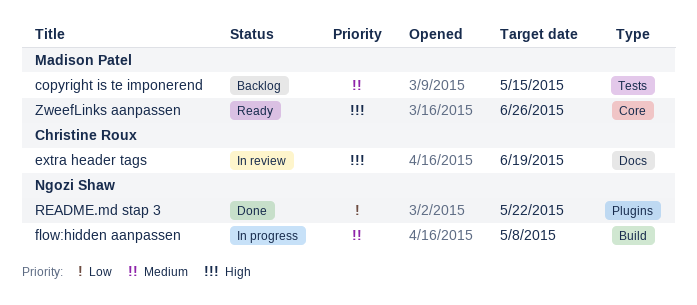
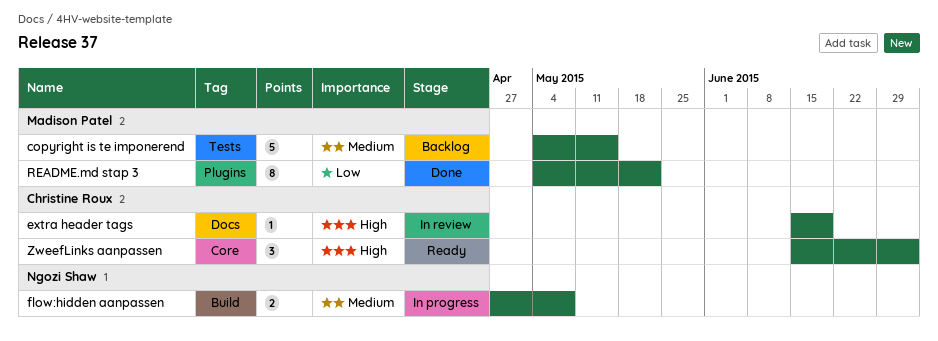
README.md stap 3, owner: Ngozi Shaw -> Madison Patel
ZweefLinks aanpassen, owner: Madison Patel -> Christine Roux
ZweefLinks aanpassen, due: Jun 26 -> Jul 3

